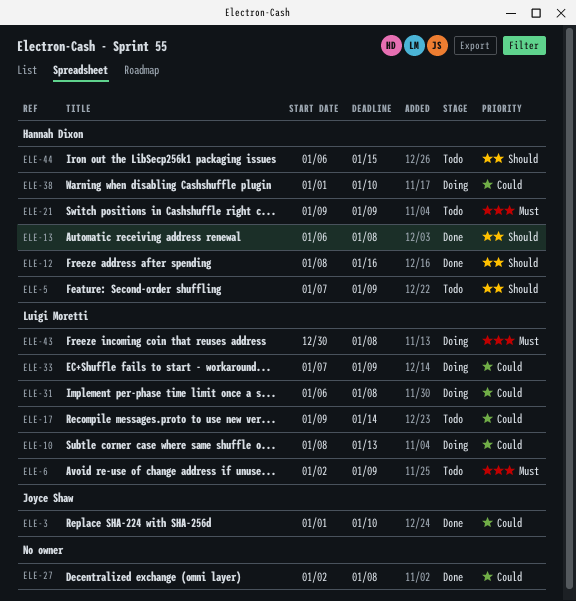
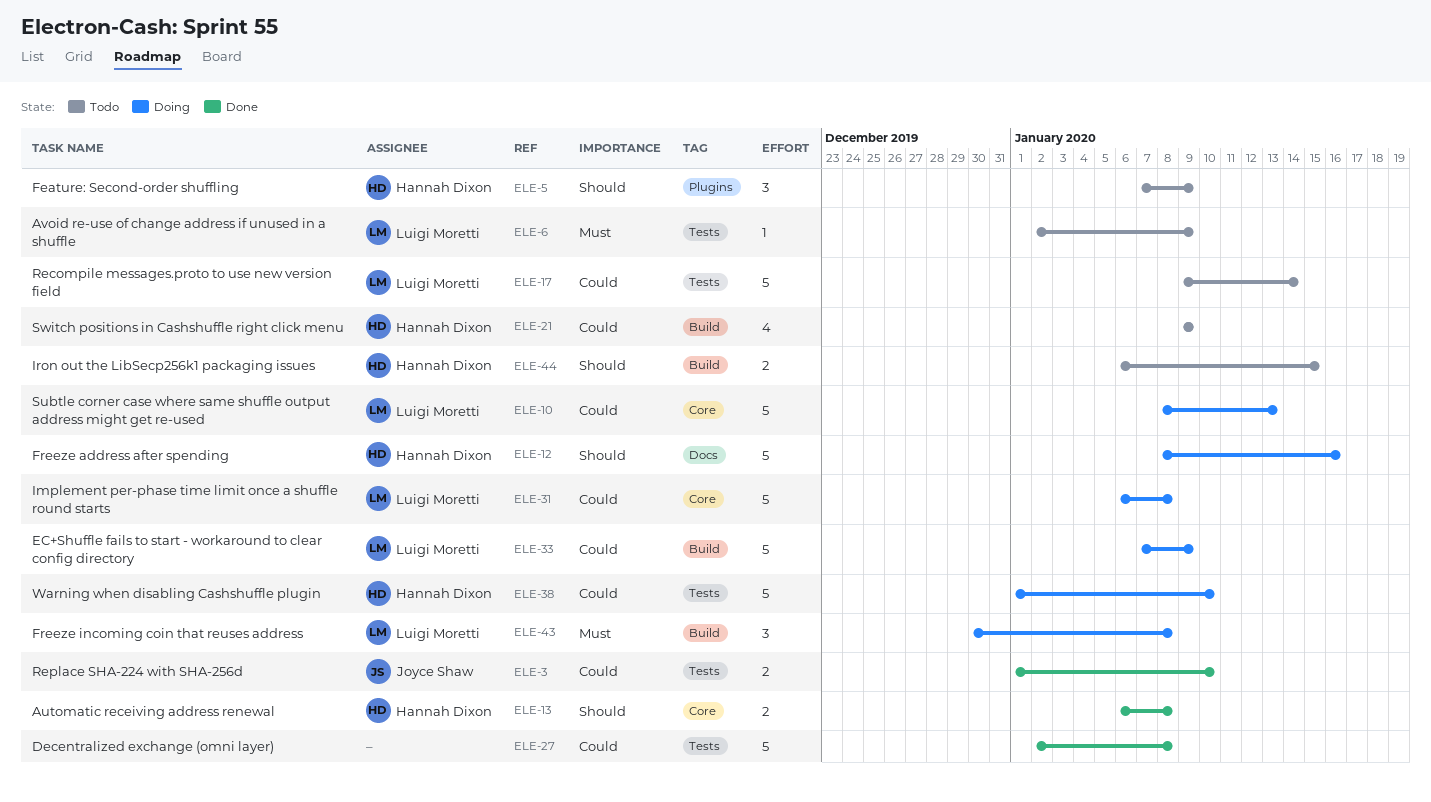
ELE-12, status: Done -> Doing
ELE-21, priority: Must -> Could

